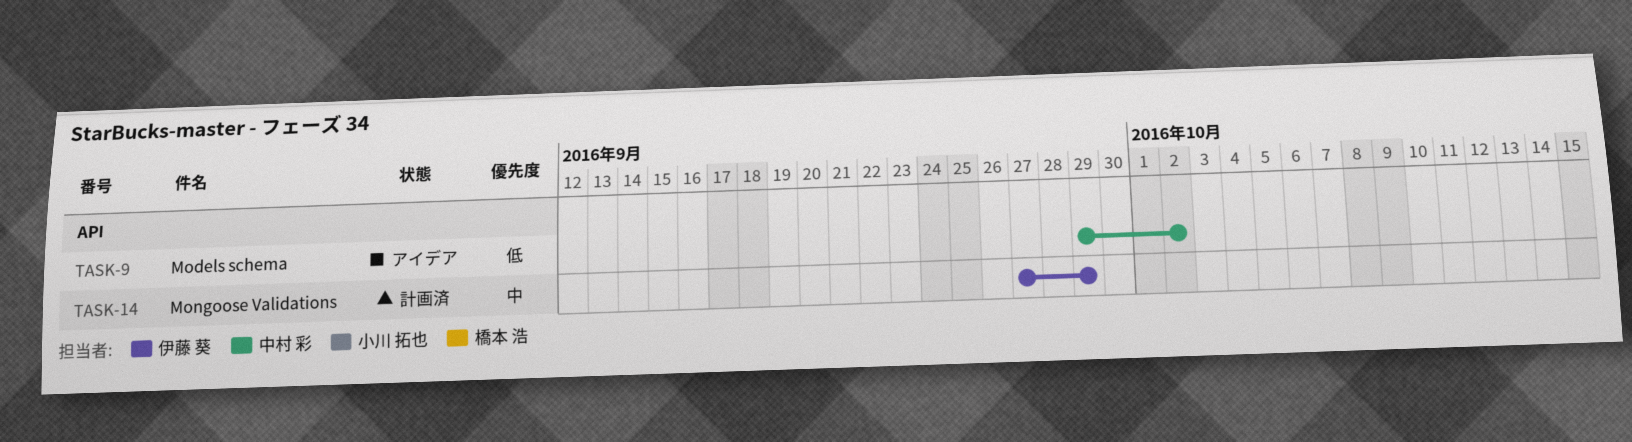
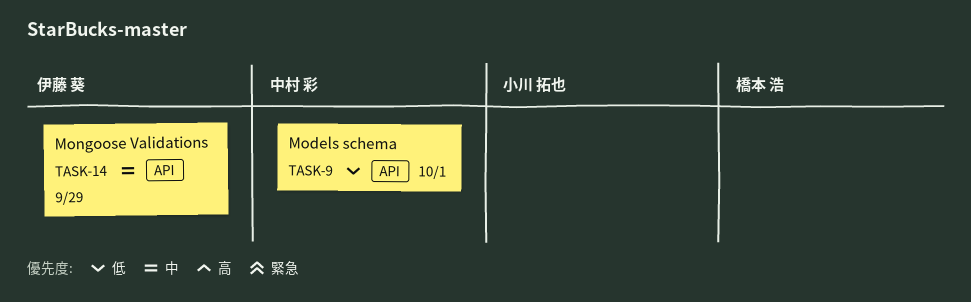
TASK-9, due: Oct 2 -> Oct 1

